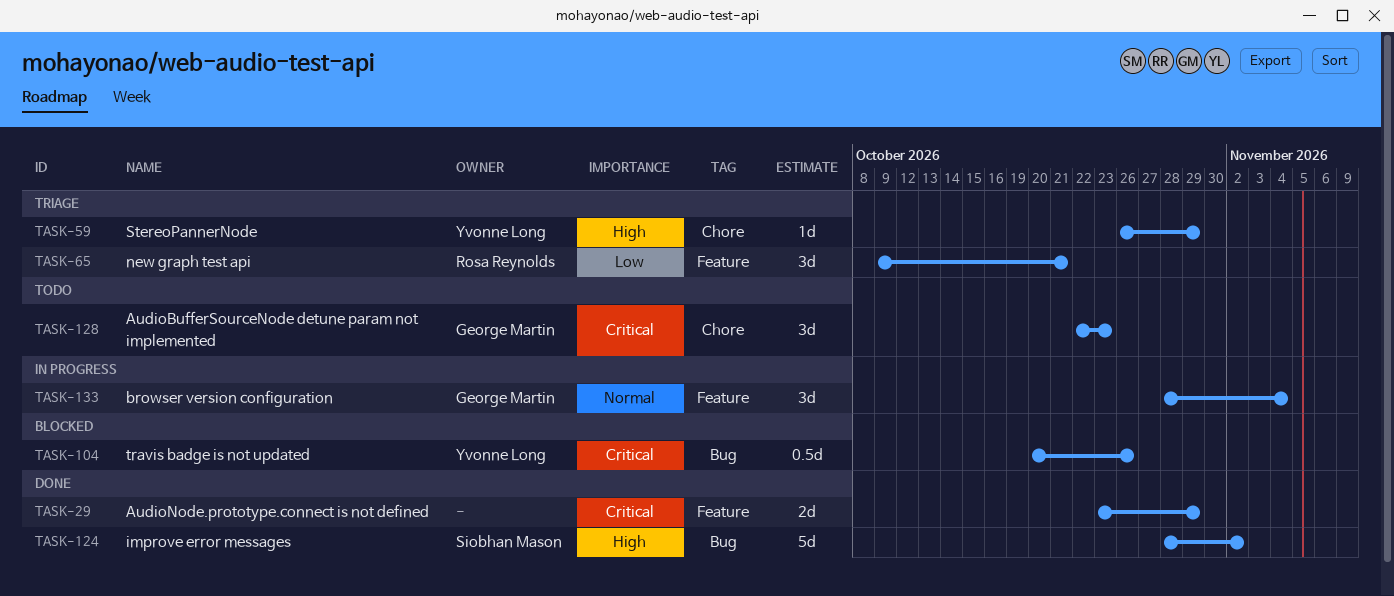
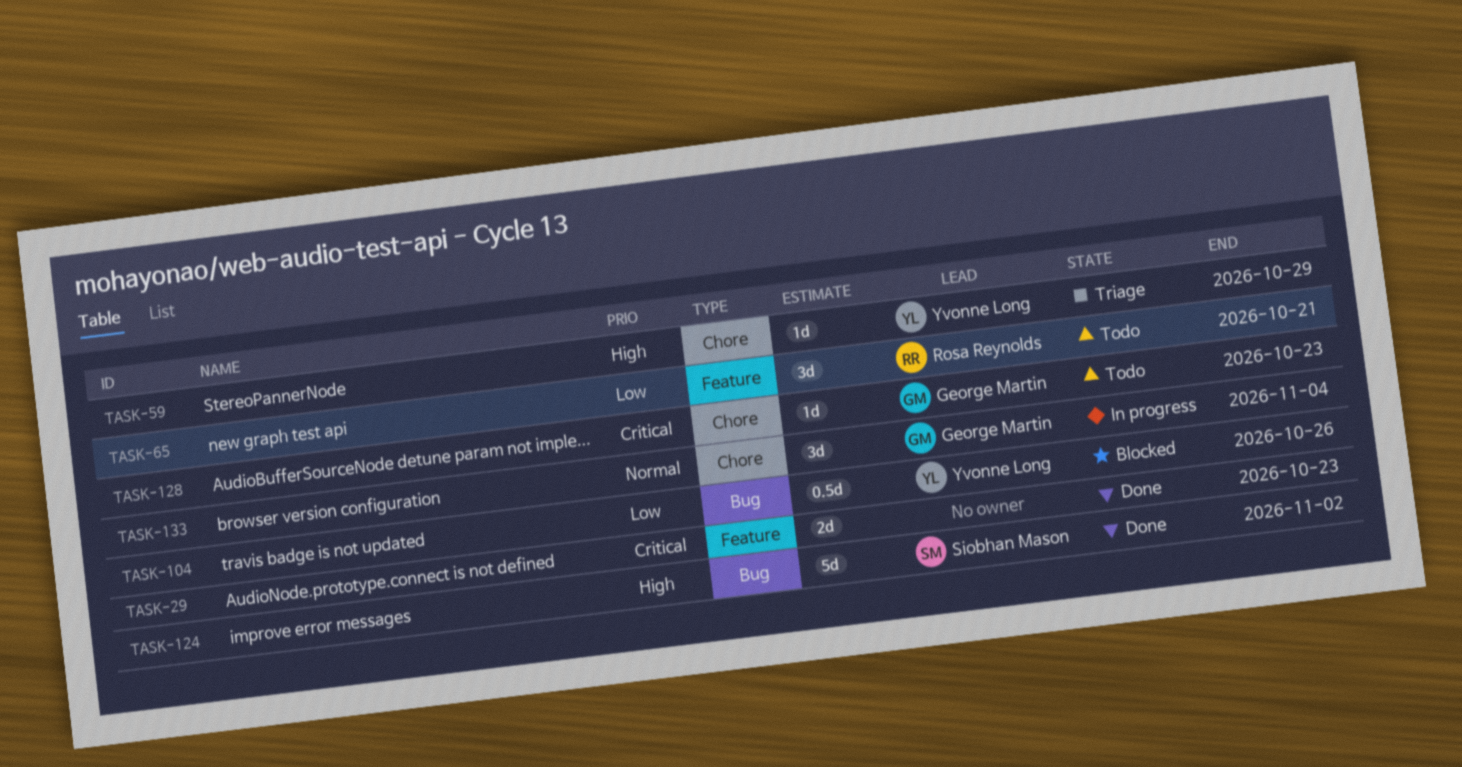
TASK-29, due: Oct 29 -> Oct 23
TASK-65, status: Triage -> Todo
TASK-104, priority: Critical -> Low
TASK-128, estimate: 3d -> 1d
TASK-133, label: Feature -> Chore

